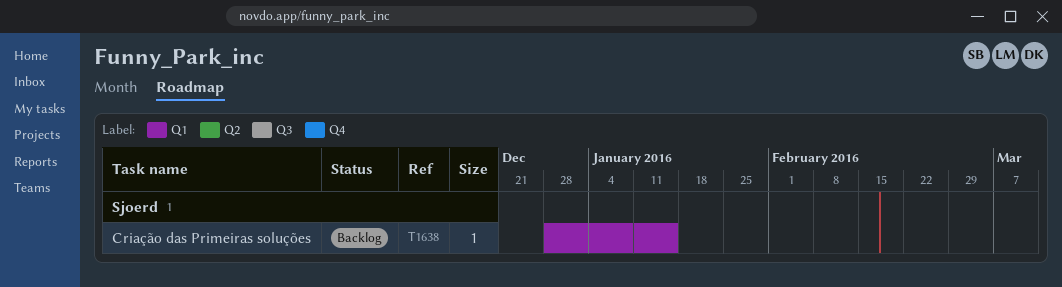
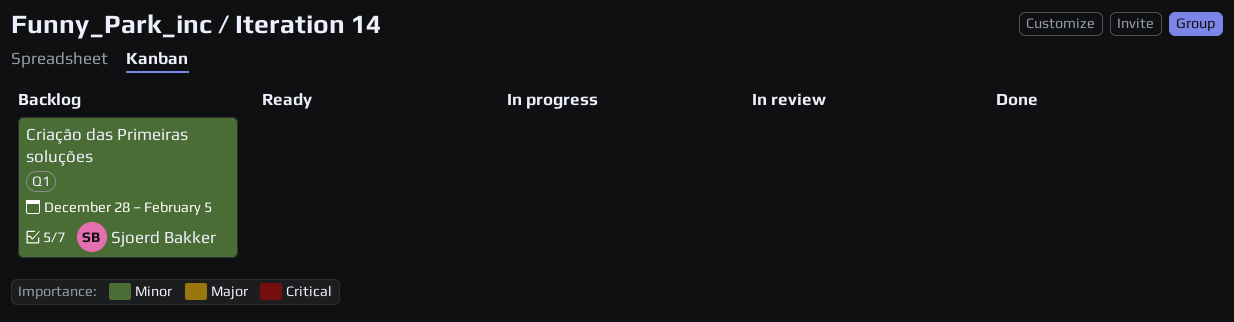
Criação das Primeiras soluções, due: Jan 15 -> Feb 5

